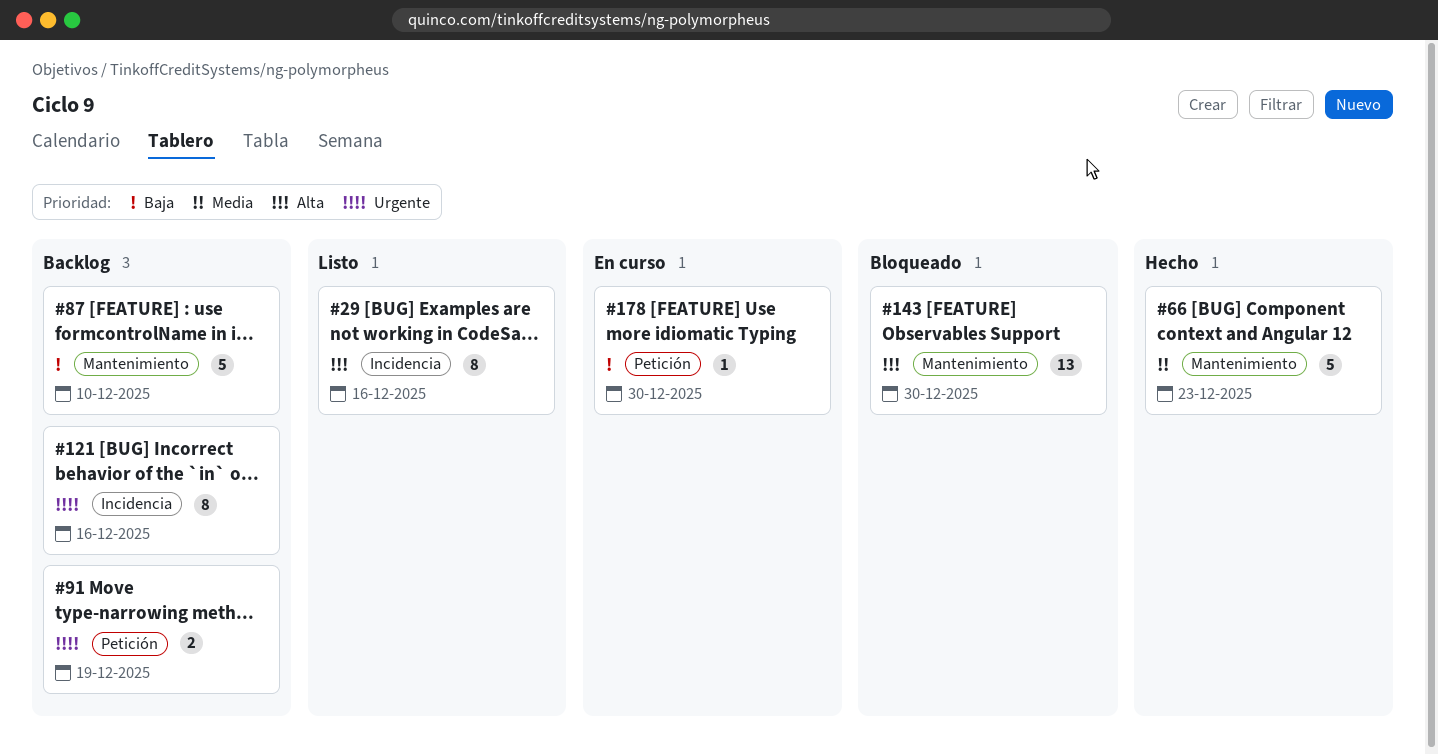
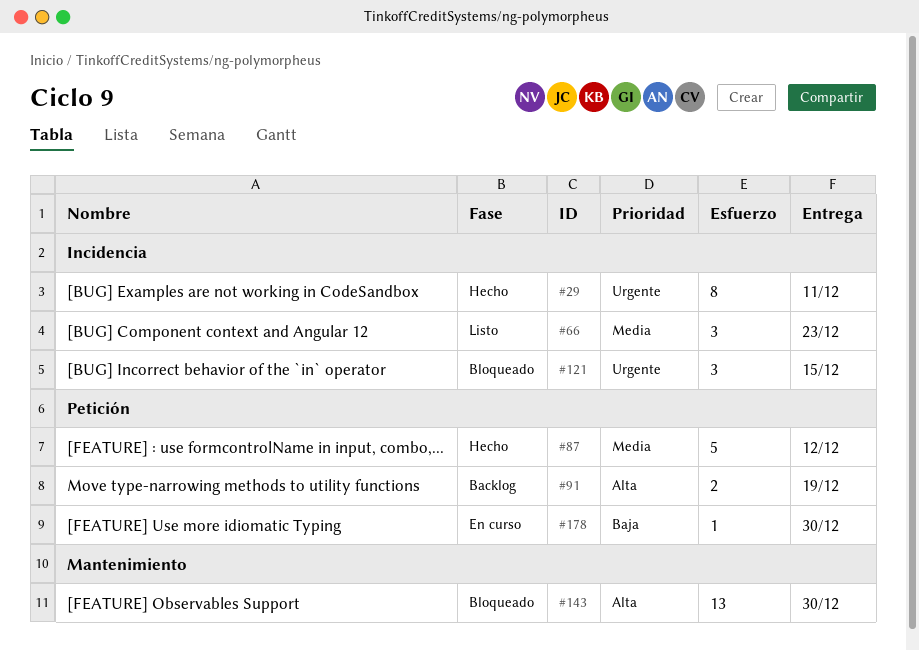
#29, status: Listo -> Hecho
#29, priority: Alta -> Urgente
#29, due: Dec 16 -> Dec 11
#66, status: Hecho -> Listo
#66, label: Mantenimiento -> Incidencia
#66, estimate: 5 -> 3
#87, status: Backlog -> Hecho
#87, priority: Baja -> Media
#87, label: Mantenimiento -> Petición
#87, due: Dec 10 -> Dec 12
#91, priority: Urgente -> Alta
#121, status: Backlog -> Bloqueado
#121, estimate: 8 -> 3
#121, due: Dec 16 -> Dec 15

